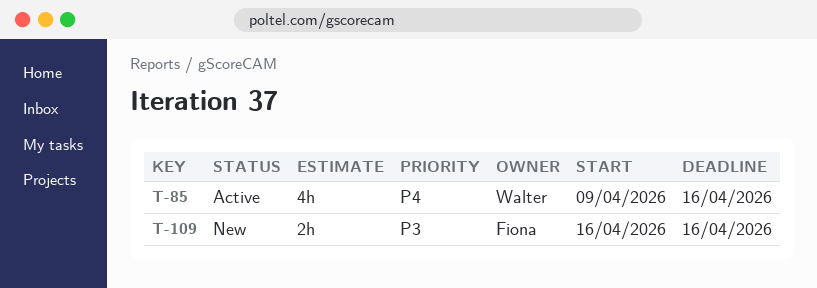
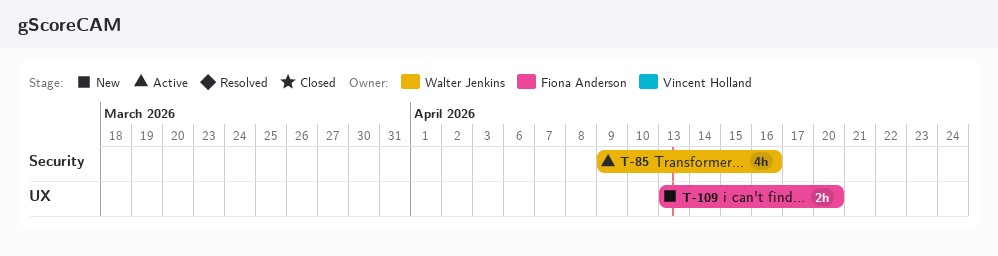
T-109, start: Apr 16 -> Apr 13
T-109, due: Apr 16 -> Apr 20

